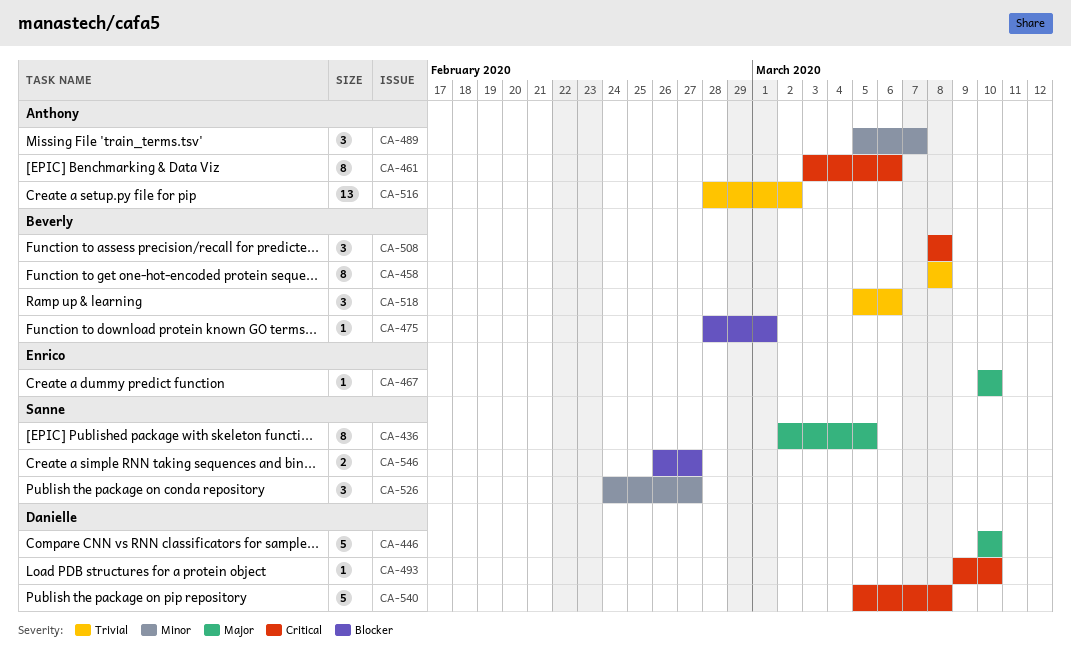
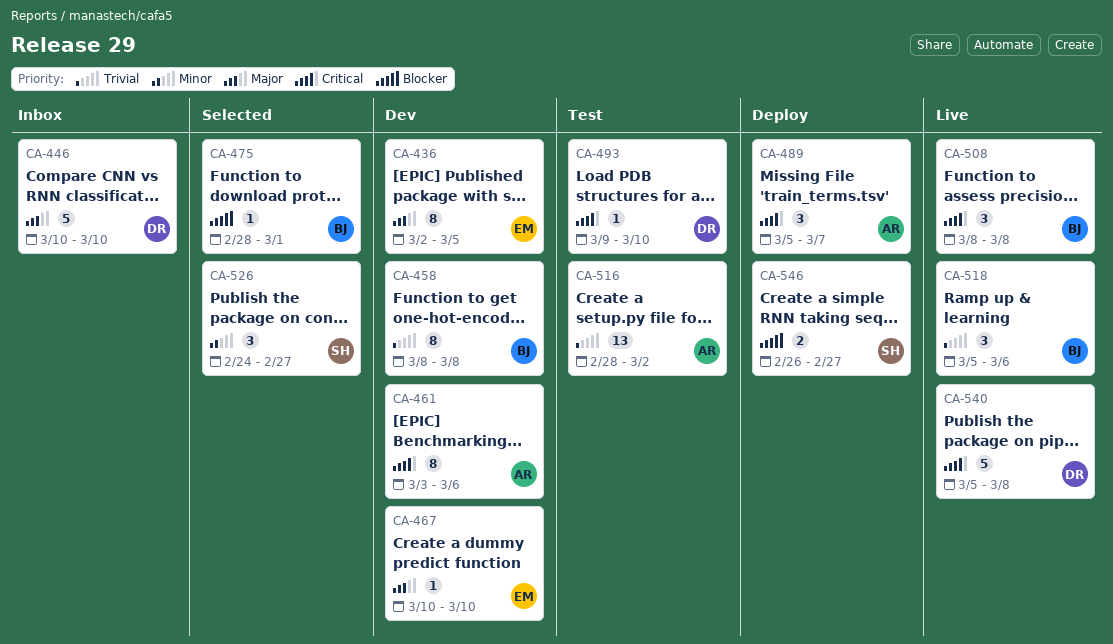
CA-436, owner: Sanne -> Enrico
CA-489, priority: Minor -> Critical

